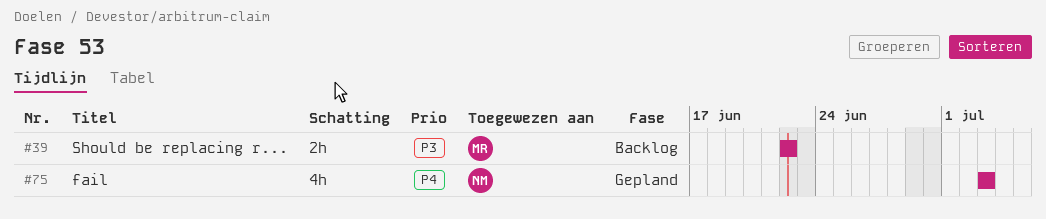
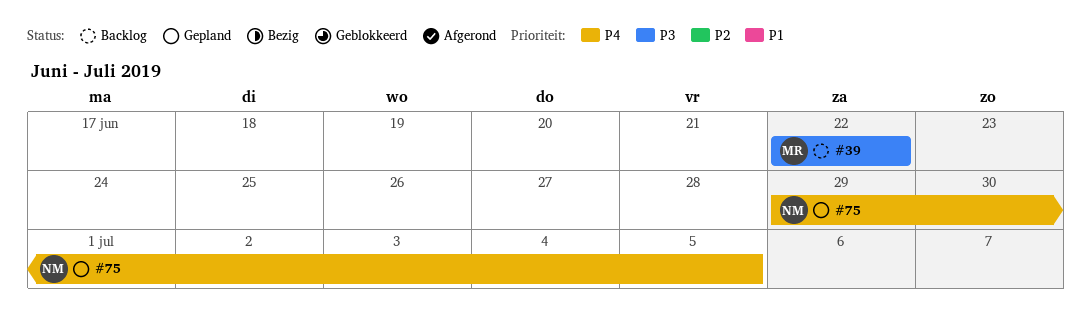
#75, start: Jul 3 -> Jun 29
#75, due: Jul 3 -> Jul 5

